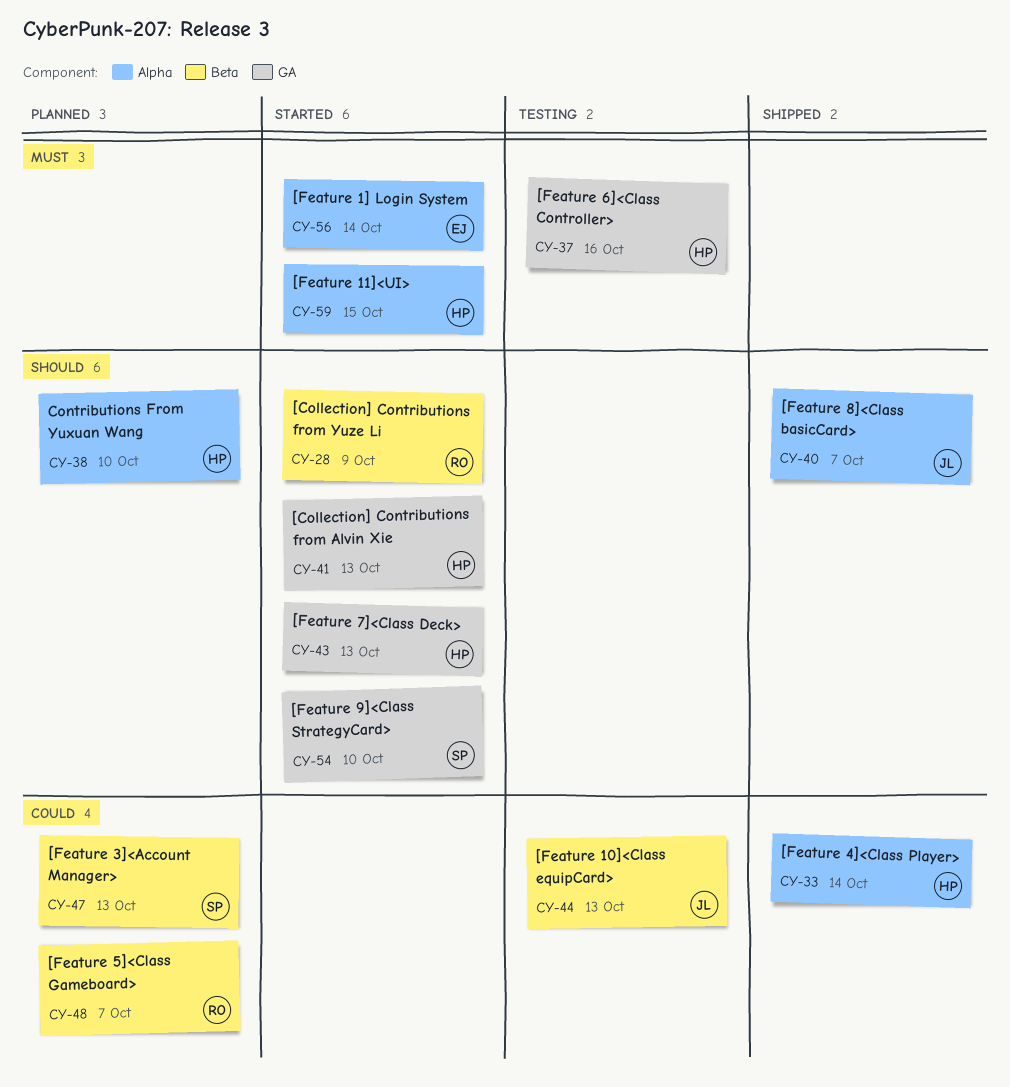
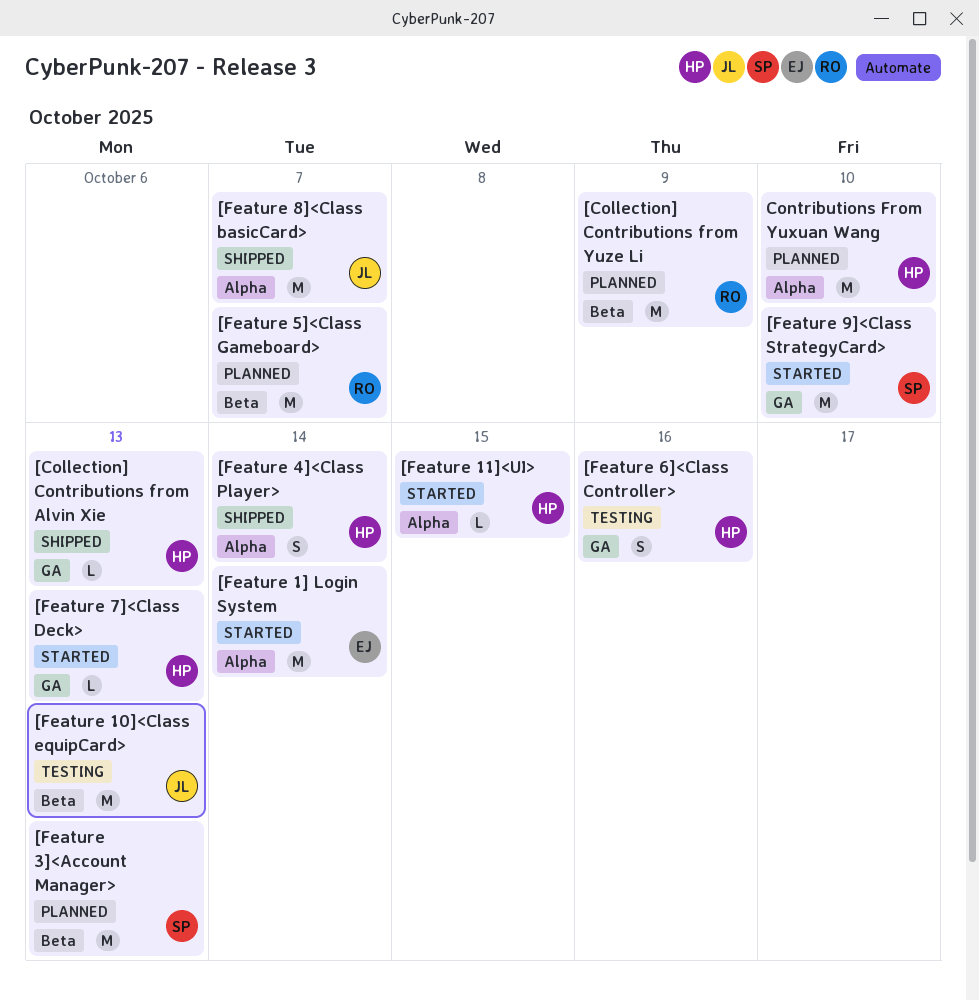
[Collection] Contributions from Alvin Xie, status: Started -> Shipped
[Collection] Contributions from Yuze Li, status: Started -> Planned

